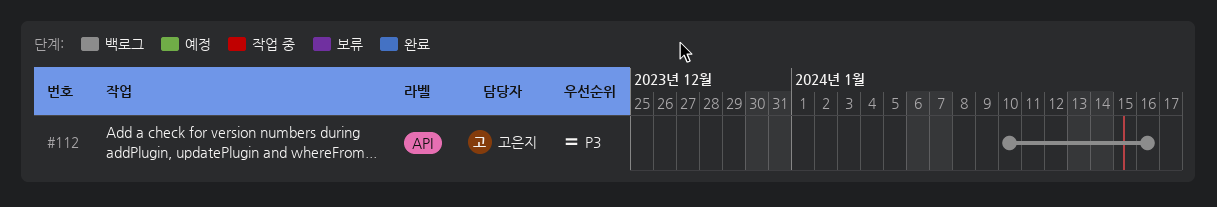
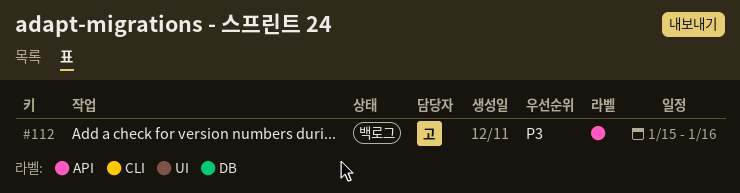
#112, start: Jan 10 -> Jan 15

